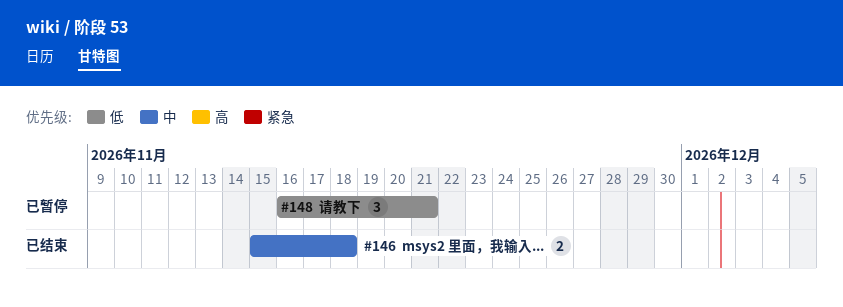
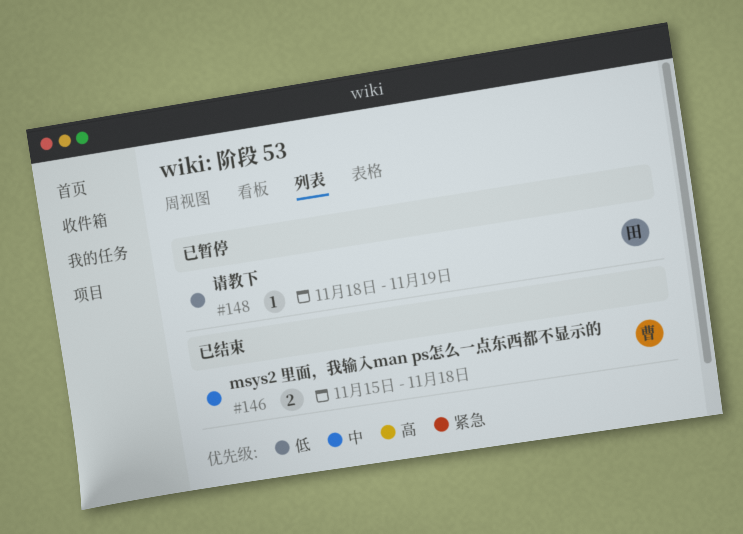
#148, estimate: 3 -> 1
#148, start: Nov 16 -> Nov 18
#148, due: Nov 21 -> Nov 19

